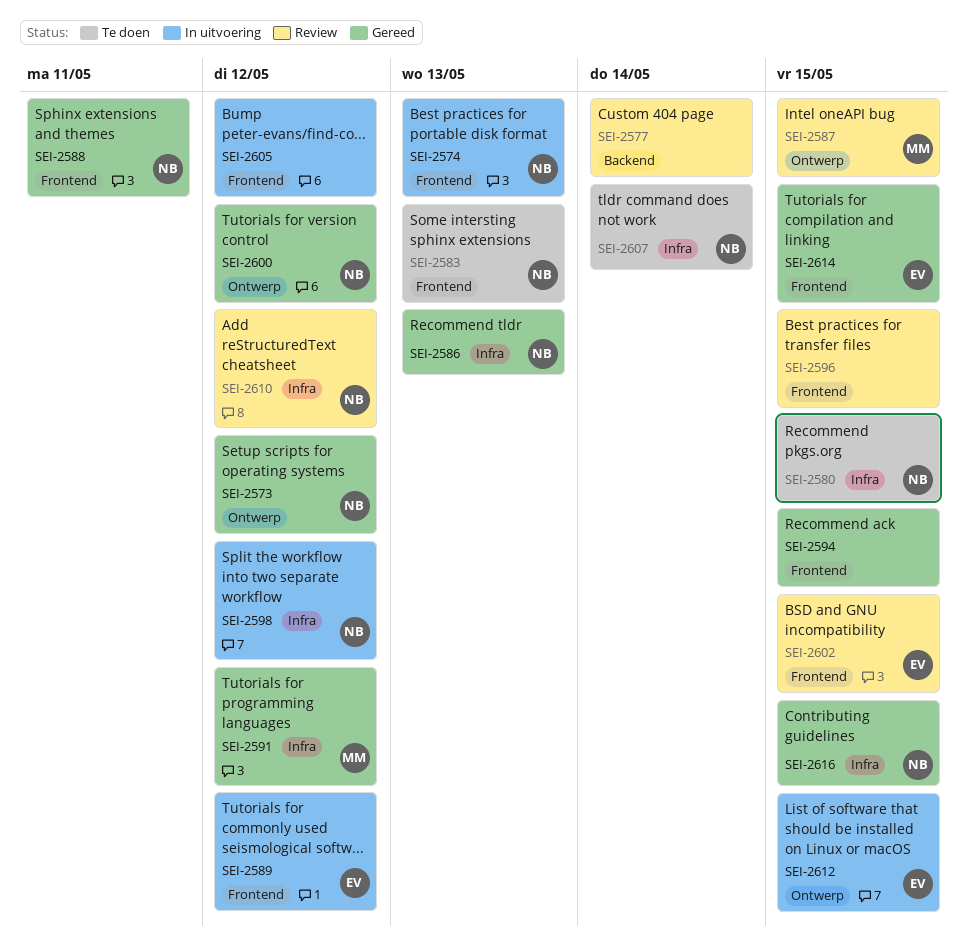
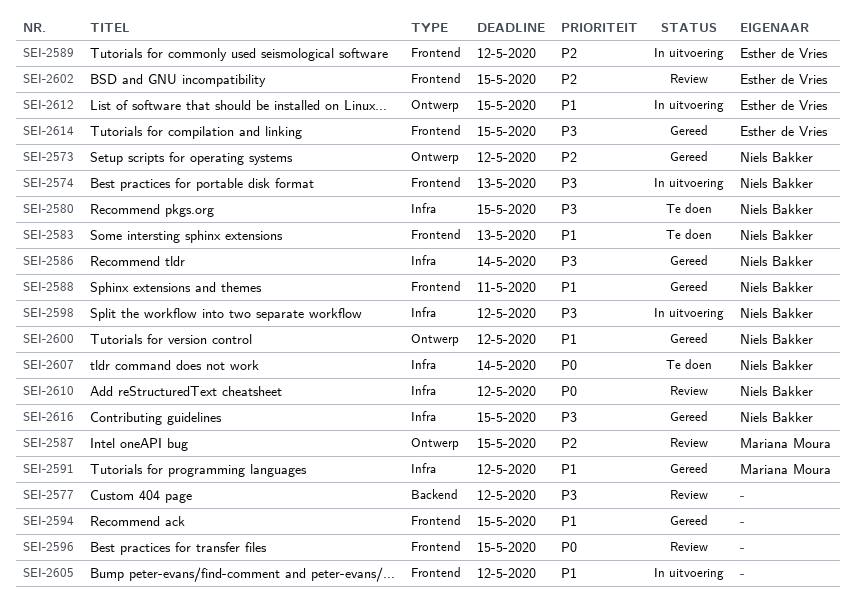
SEI-2577, due: May 14 -> May 12
SEI-2586, due: May 13 -> May 14

